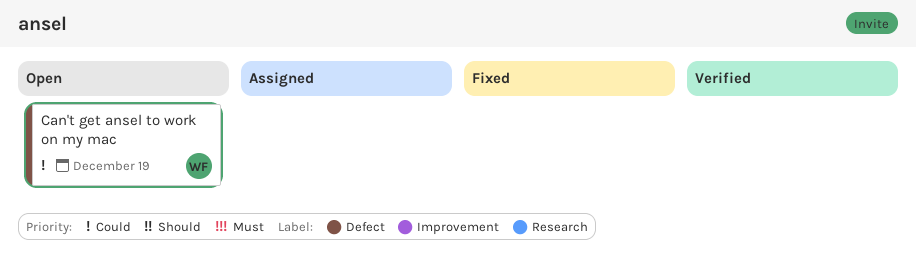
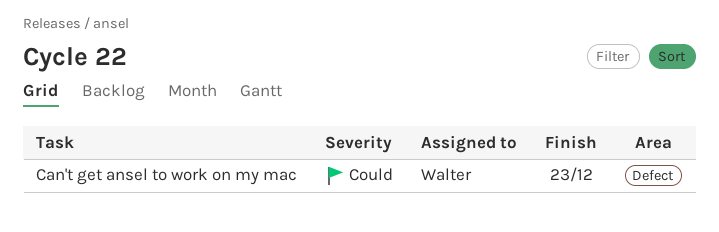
Can't get ansel to work on my mac, due: Dec 19 -> Dec 23

